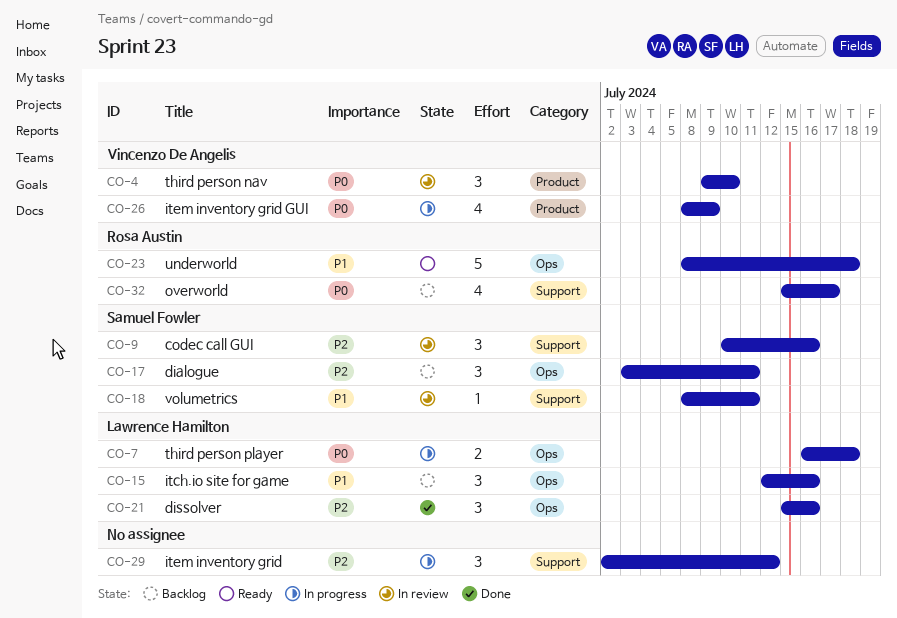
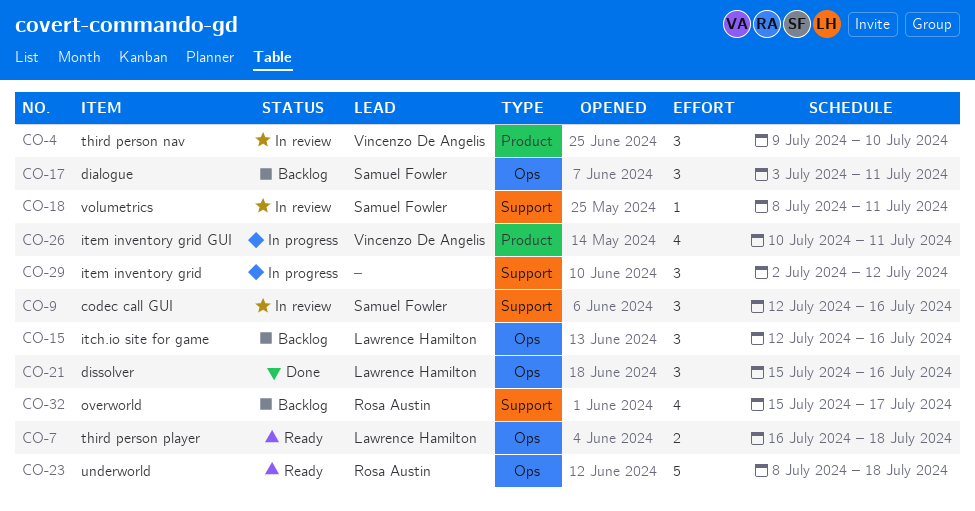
CO-7, status: In progress -> Ready
CO-9, start: Jul 10 -> Jul 12
CO-26, start: Jul 8 -> Jul 10
CO-26, due: Jul 9 -> Jul 11

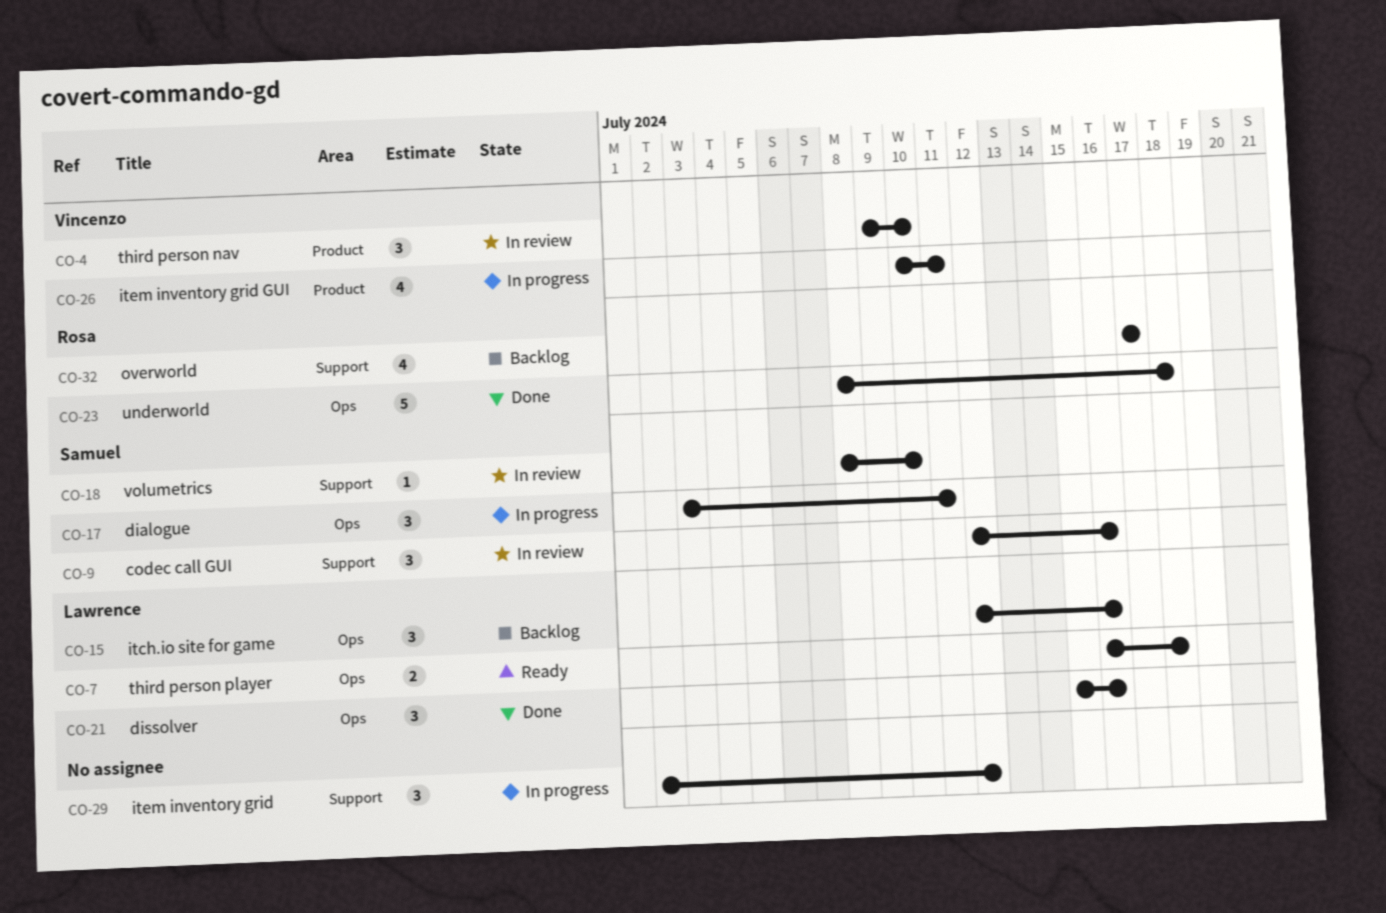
CO-17, status: Backlog -> In progress
CO-18, due: Jul 11 -> Jul 10
CO-23, status: Ready -> Done
CO-32, start: Jul 15 -> Jul 17

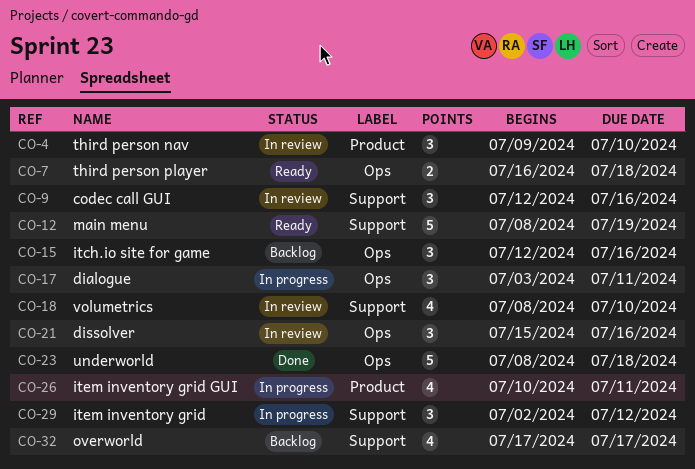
CO-12: none -> present
CO-18, estimate: 1 -> 4
CO-21, status: Done -> In review

